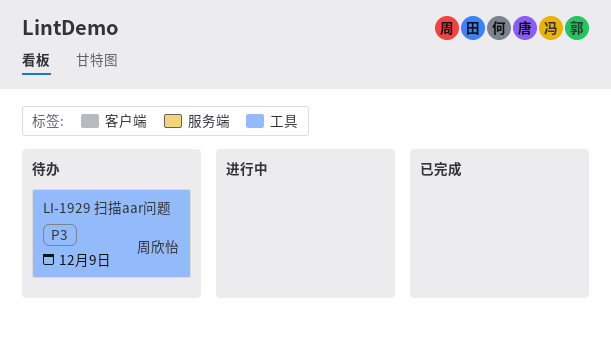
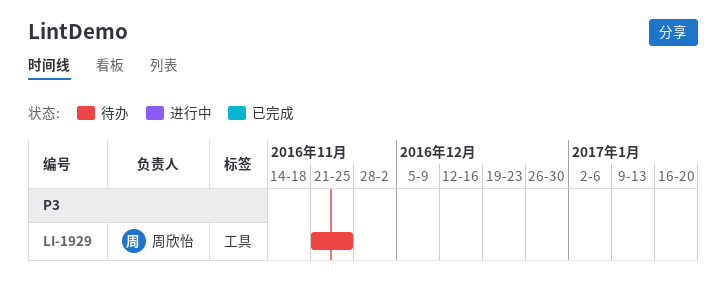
LI-1929, due: Dec 9 -> Nov 25

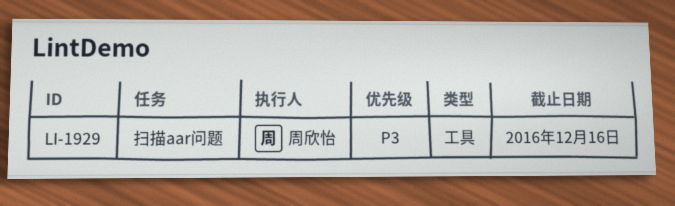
LI-1929, due: Nov 25 -> Dec 16

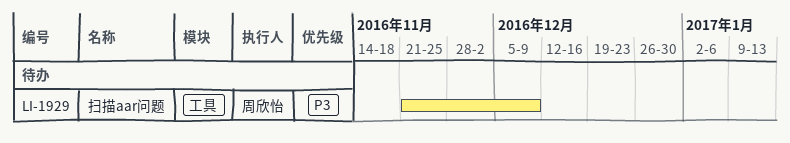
LI-1929, due: Dec 16 -> Dec 9

